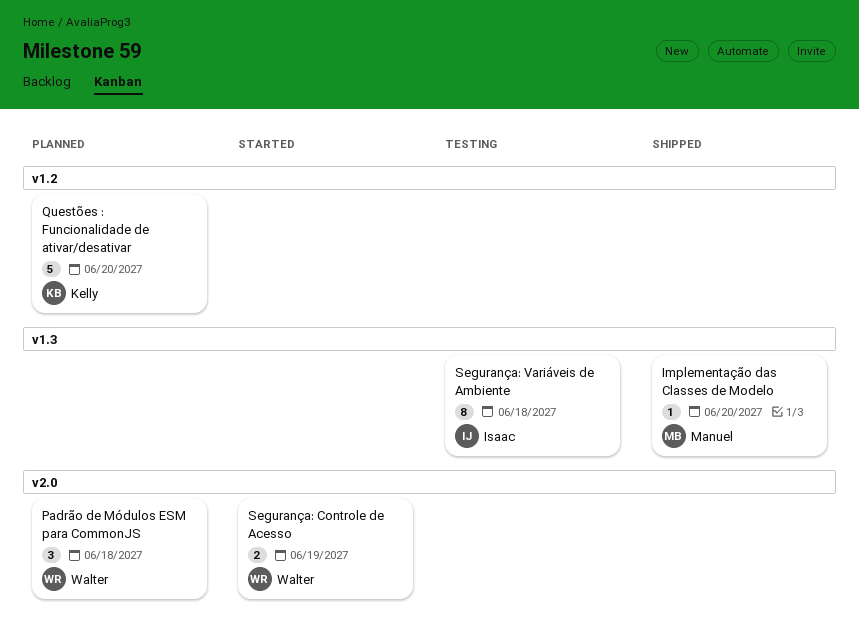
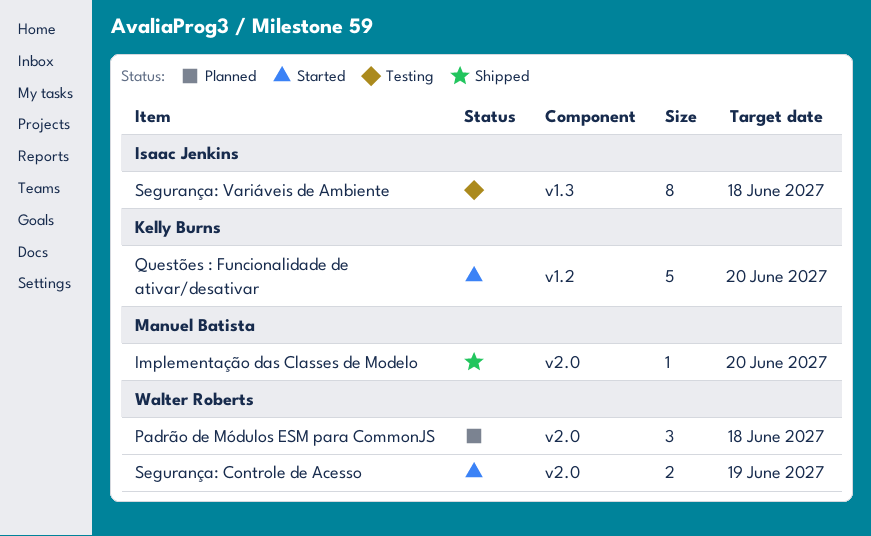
Implementação das Classes de Modelo, label: v1.3 -> v2.0
Questões : Funcionalidade de ativar/desativar, status: Planned -> Started

